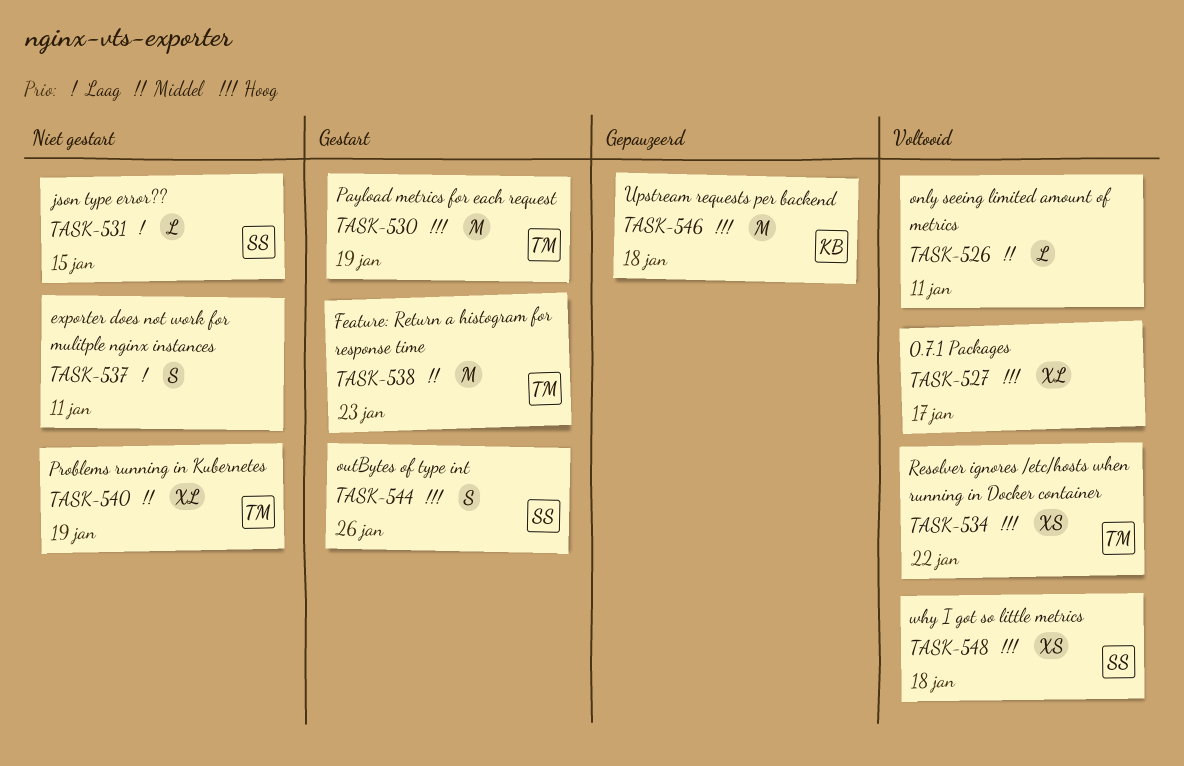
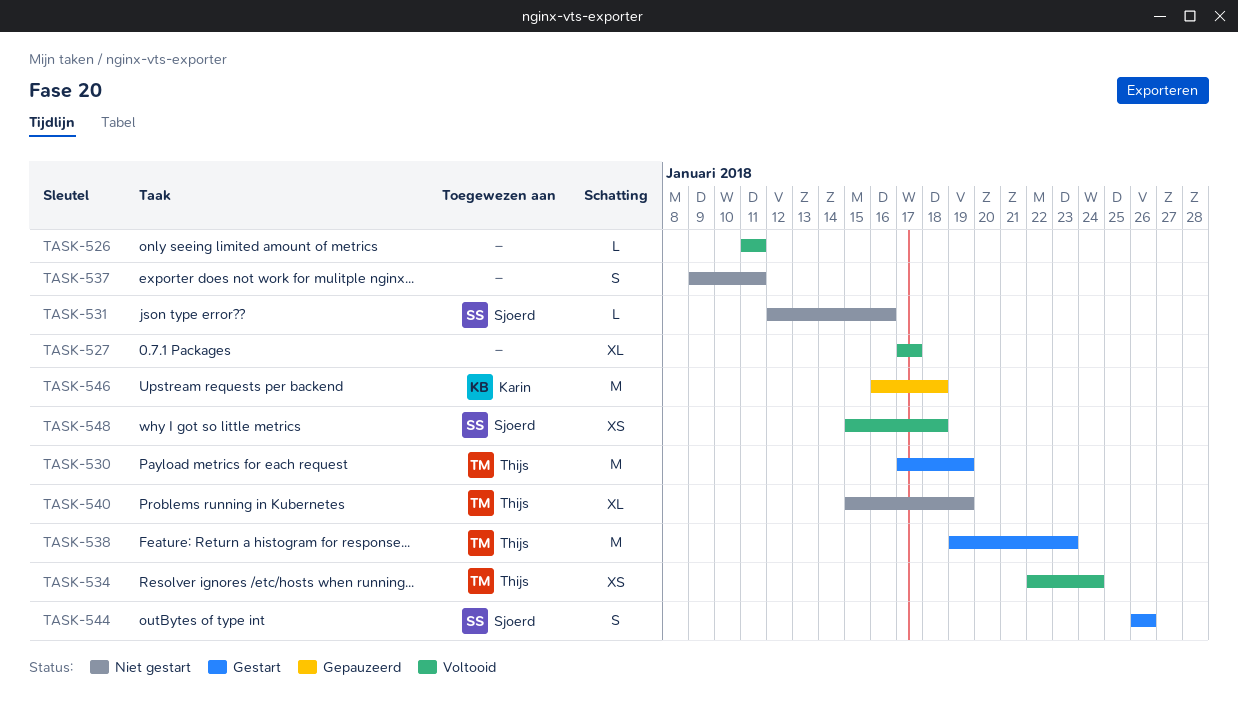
TASK-531, due: Jan 15 -> Jan 16
TASK-534, due: Jan 22 -> Jan 24

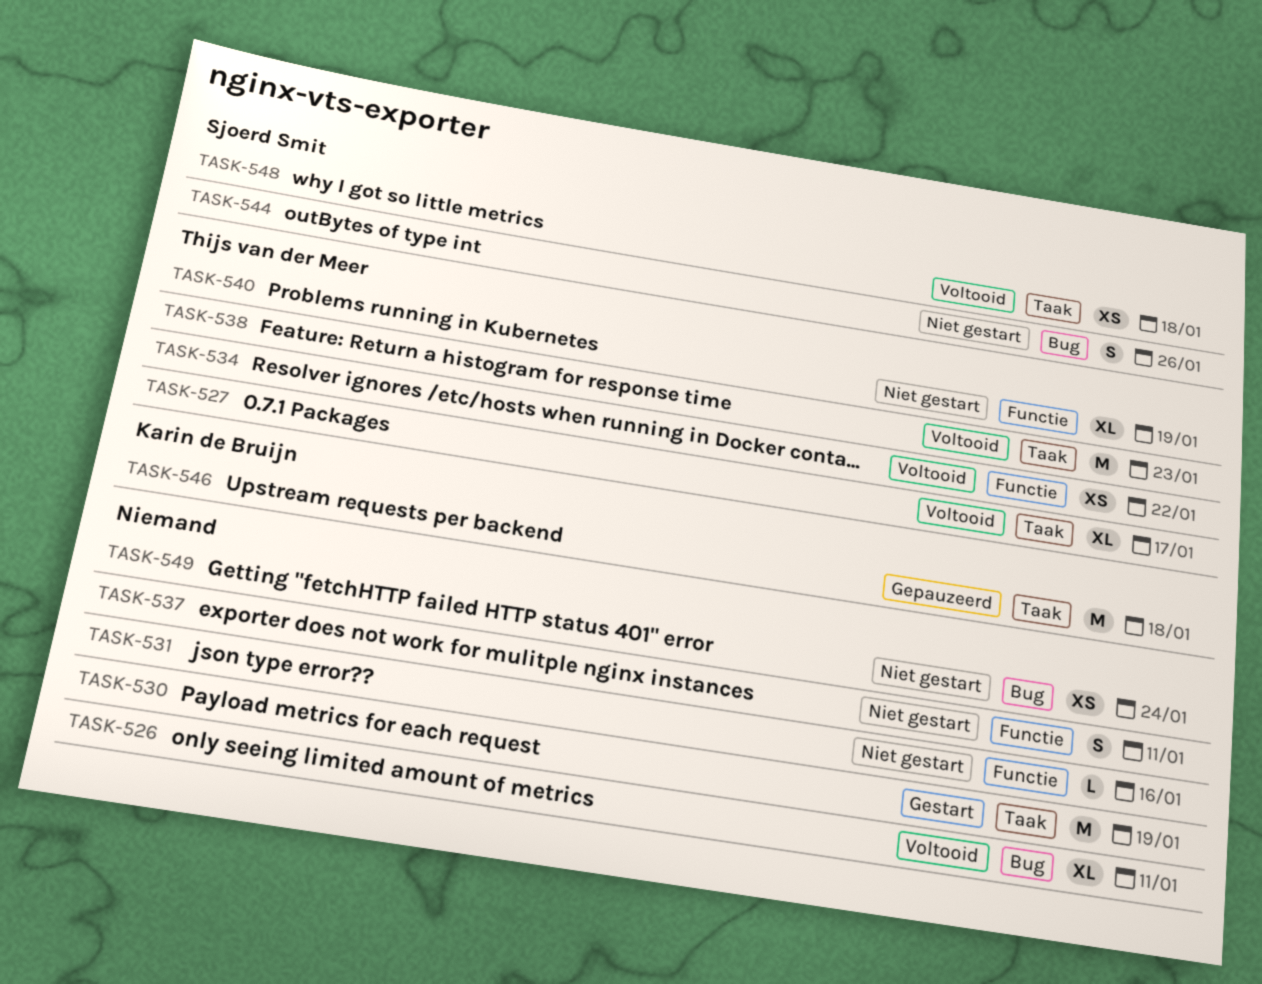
TASK-526, estimate: L -> XL
TASK-527, owner: none -> Thijs van der Meer
TASK-530, owner: Thijs van der Meer -> none
TASK-531, owner: Sjoerd Smit -> none
TASK-534, due: Jan 24 -> Jan 22
TASK-538, status: Gestart -> Voltooid
TASK-544, status: Gestart -> Niet gestart
TASK-549: none -> present

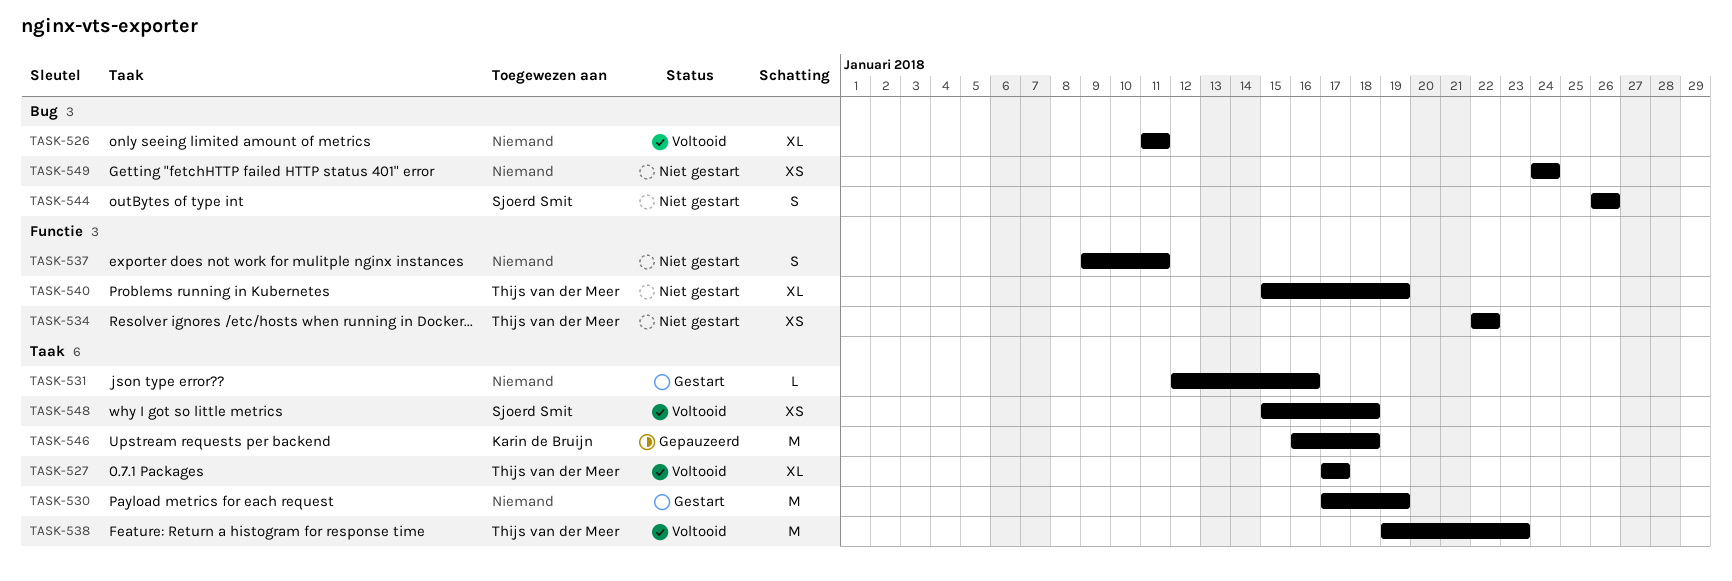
TASK-531, status: Niet gestart -> Gestart
TASK-531, label: Functie -> Taak
TASK-534, status: Voltooid -> Niet gestart

